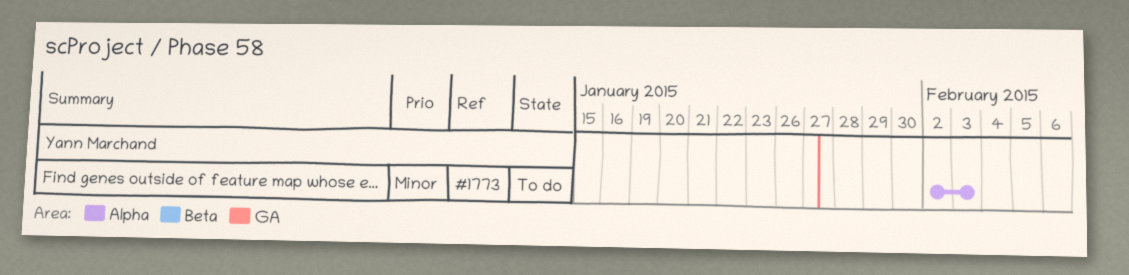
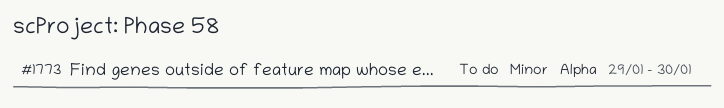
#1773, start: Feb 2 -> Jan 29
#1773, due: Feb 3 -> Jan 30

